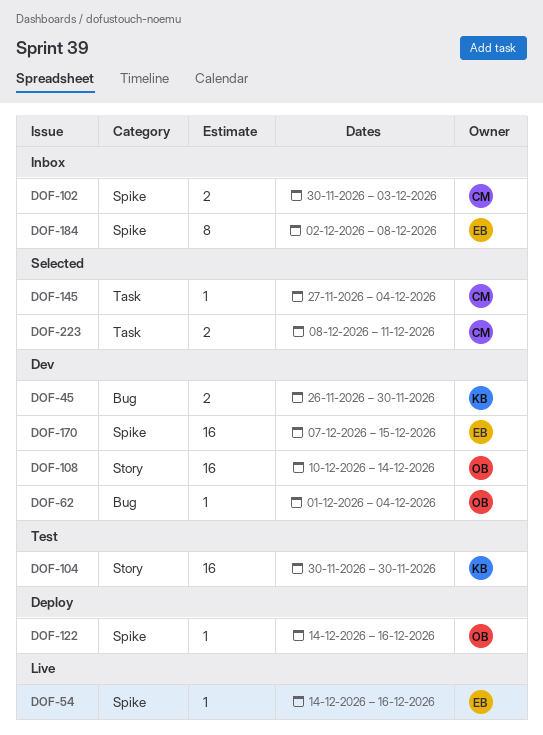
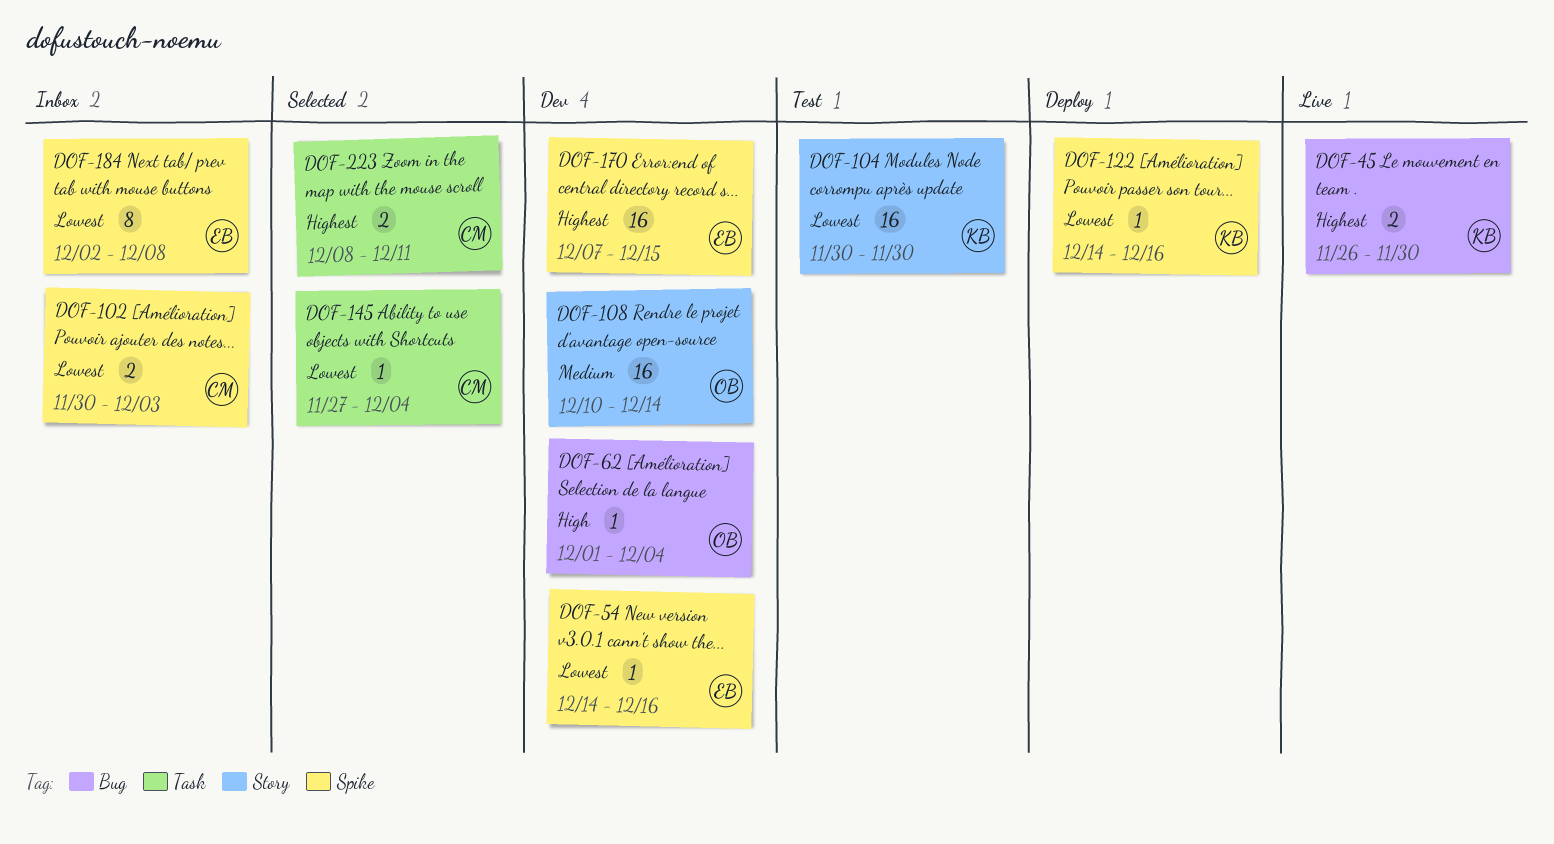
DOF-45, status: Dev -> Live
DOF-54, status: Live -> Dev
DOF-122, owner: OB -> KB

